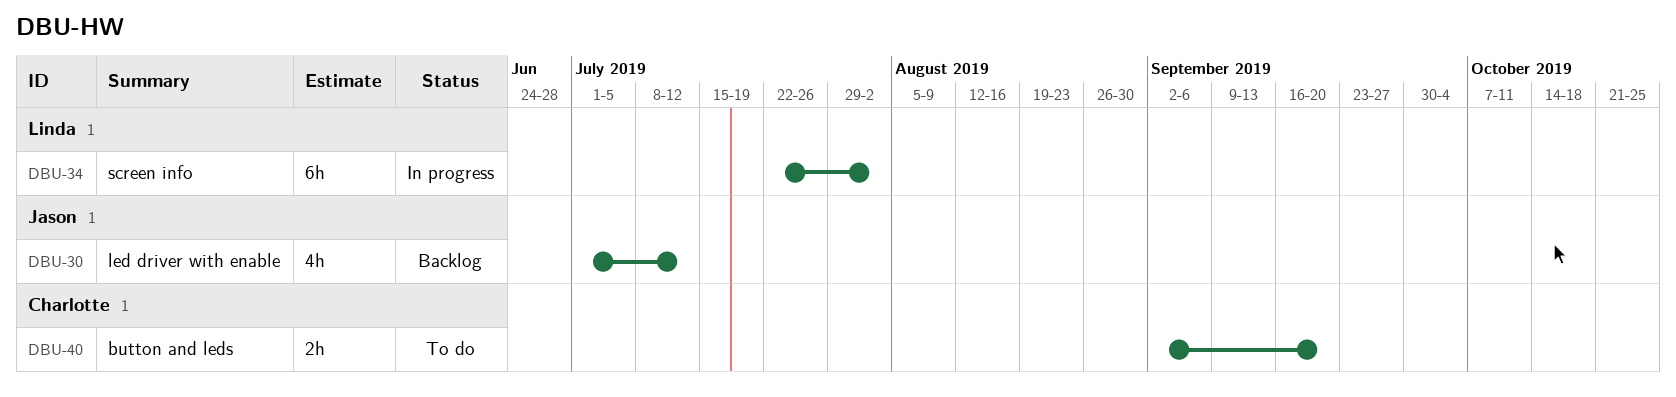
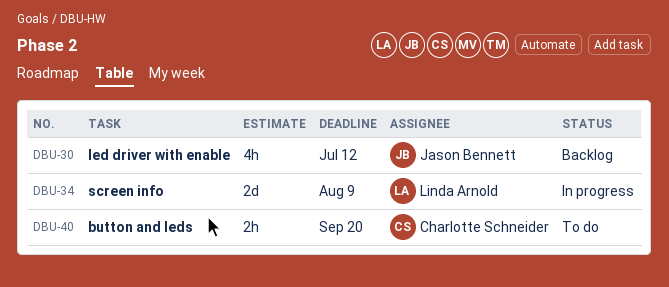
DBU-34, estimate: 6h -> 2d
DBU-34, due: Aug 2 -> Aug 9

